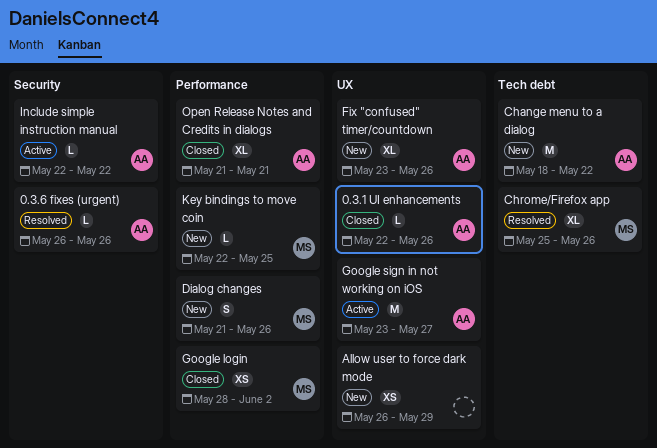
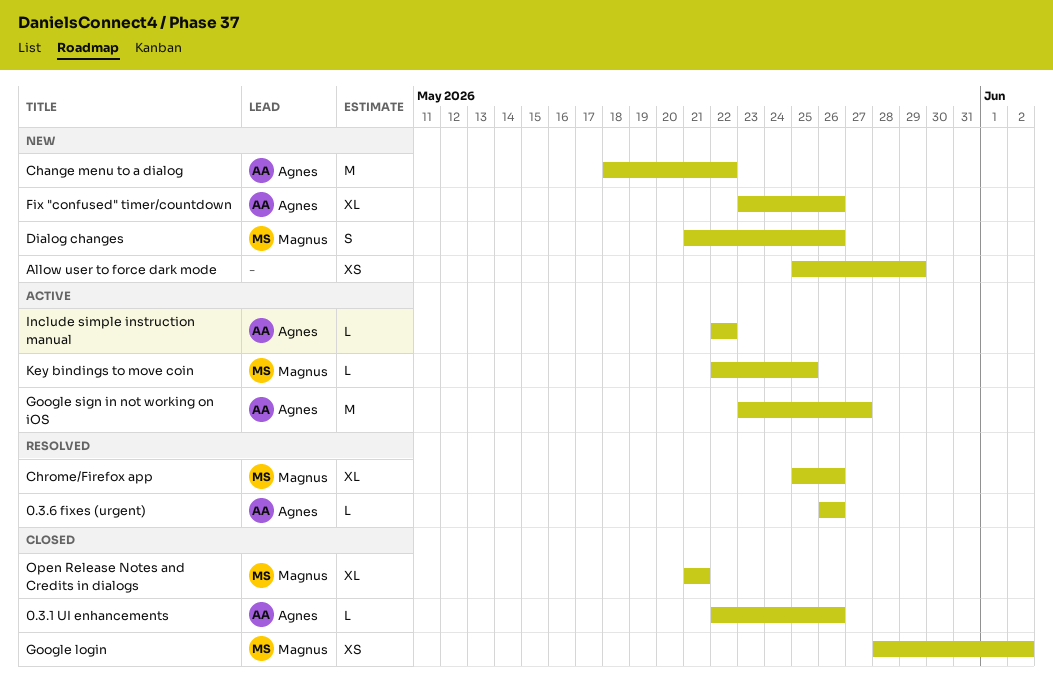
Allow user to force dark mode, start: May 26 -> May 25
Key bindings to move coin, status: New -> Active
Open Release Notes and Credits in dialogs, owner: Agnes -> Magnus

